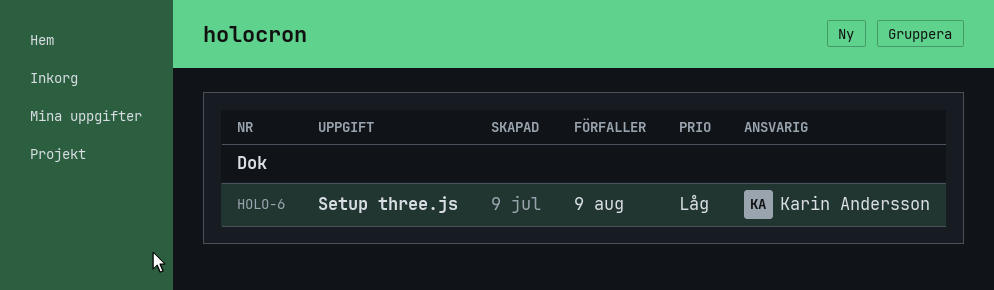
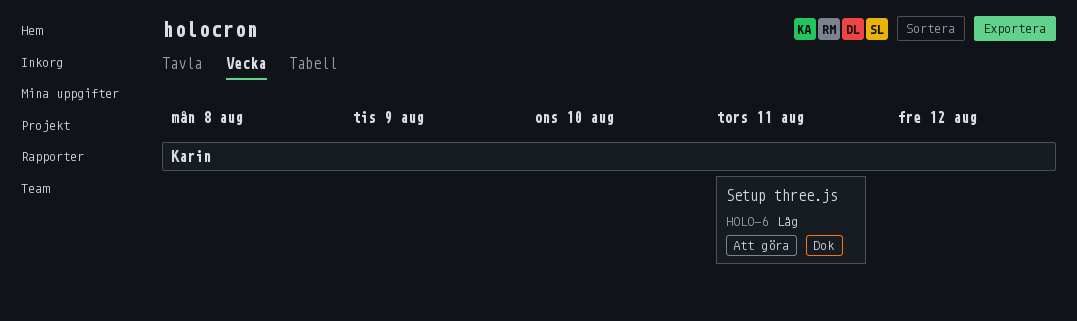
HOLO-6, due: Aug 9 -> Aug 11

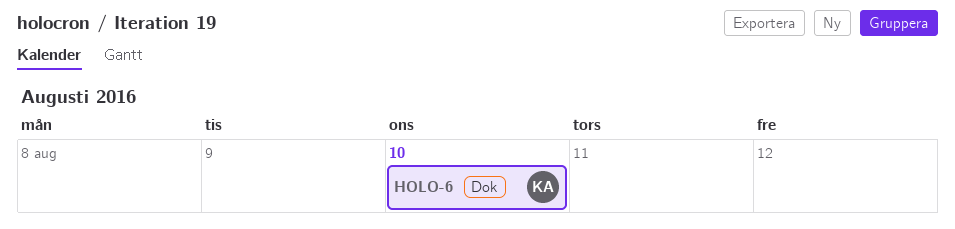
HOLO-6, due: Aug 11 -> Aug 10

